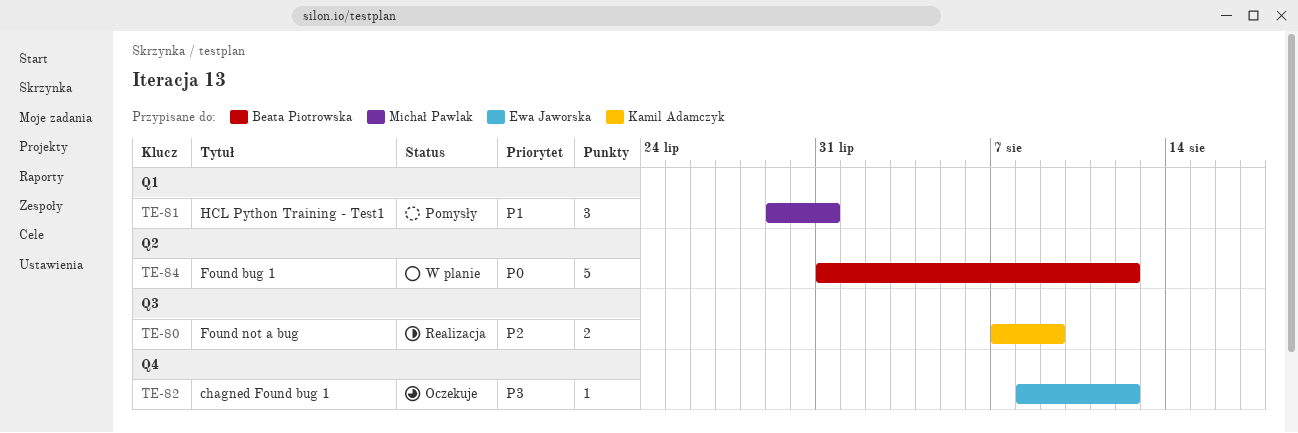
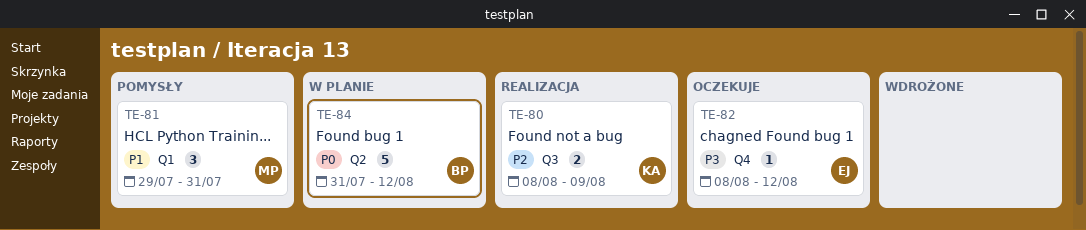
TE-80, start: Aug 7 -> Aug 8

